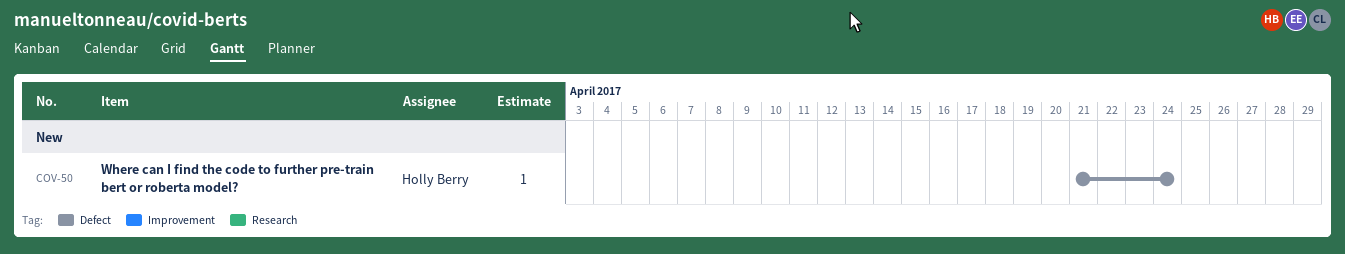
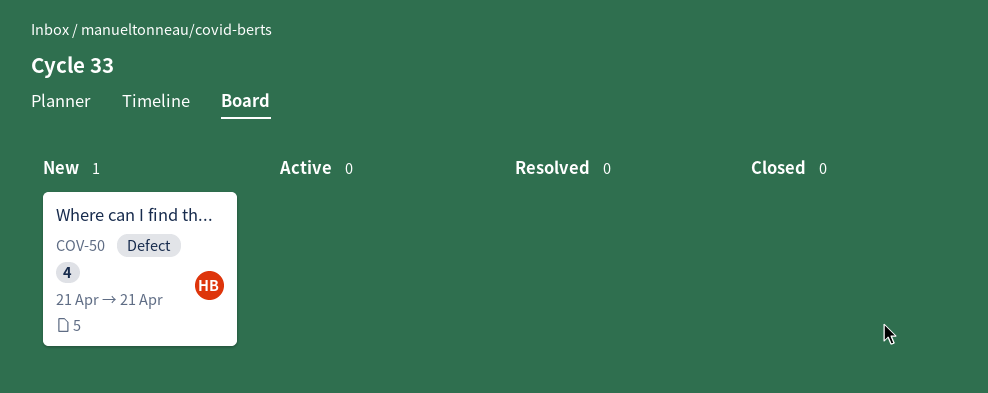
COV-50, estimate: 1 -> 4
COV-50, due: Apr 24 -> Apr 21

